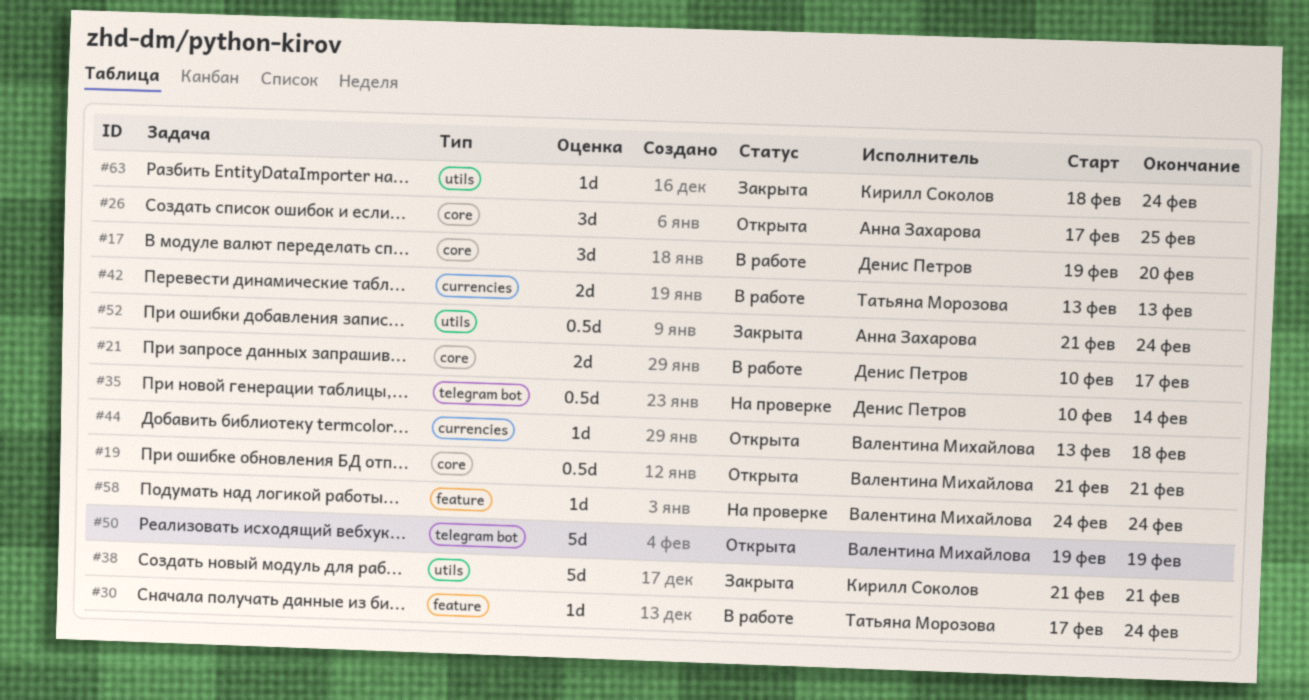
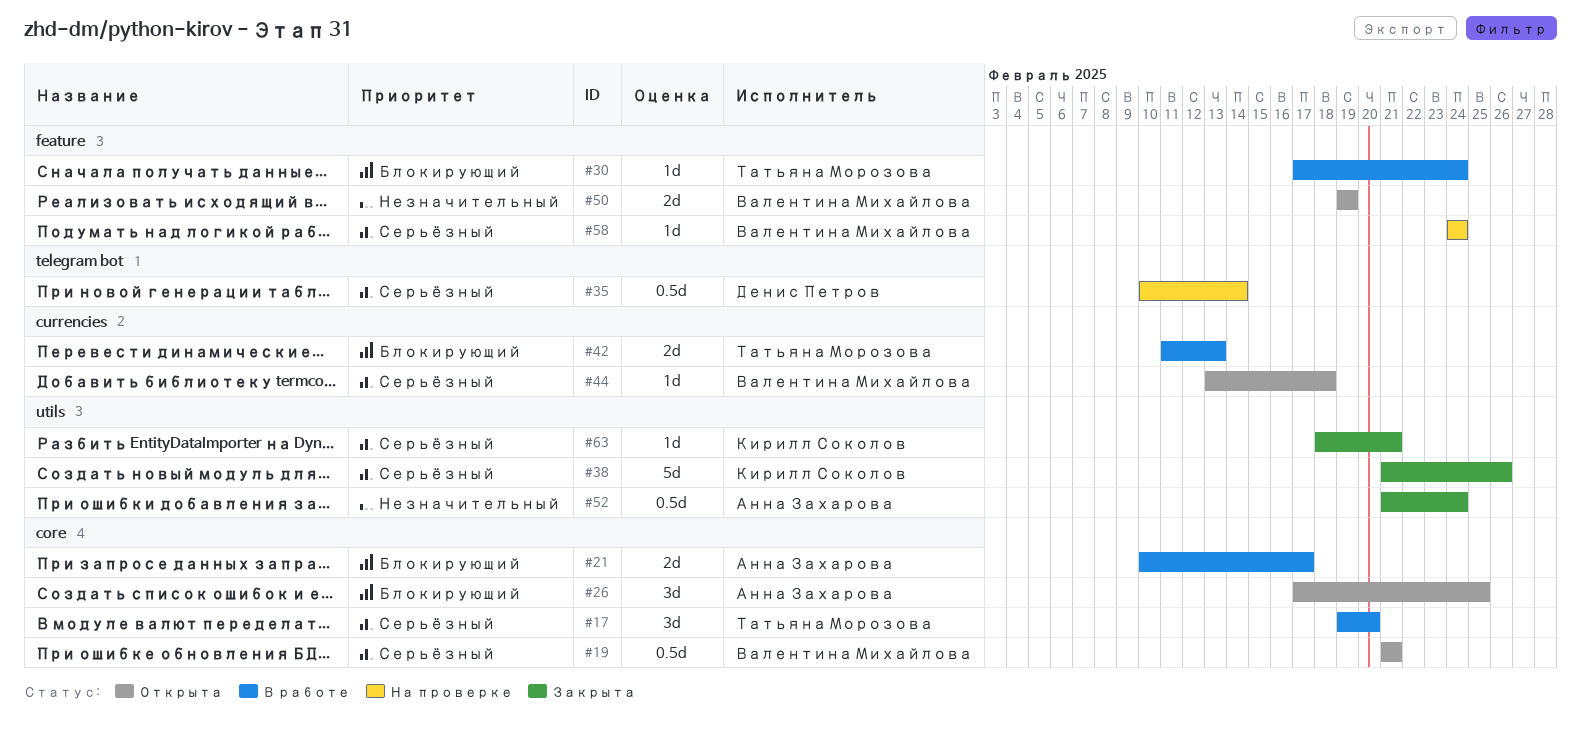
#17, owner: Денис Петров -> Татьяна Морозова
#21, owner: Денис Петров -> Анна Захарова
#38, due: Feb 21 -> Feb 26
#42, start: Feb 13 -> Feb 11
#50, label: telegram bot -> feature
#50, estimate: 5d -> 2d
#63, due: Feb 24 -> Feb 21

